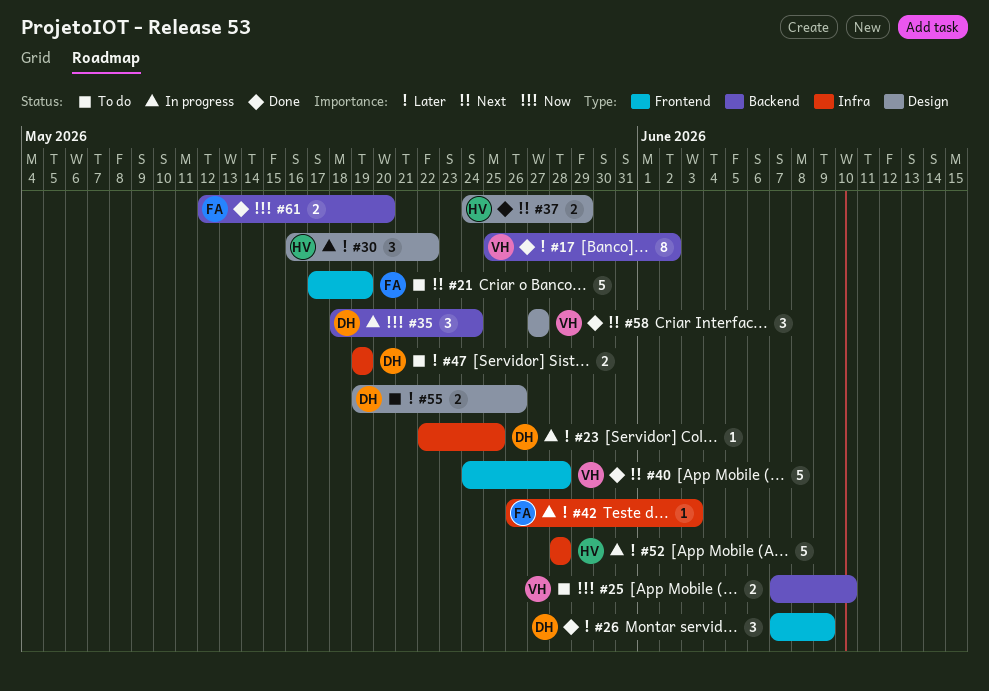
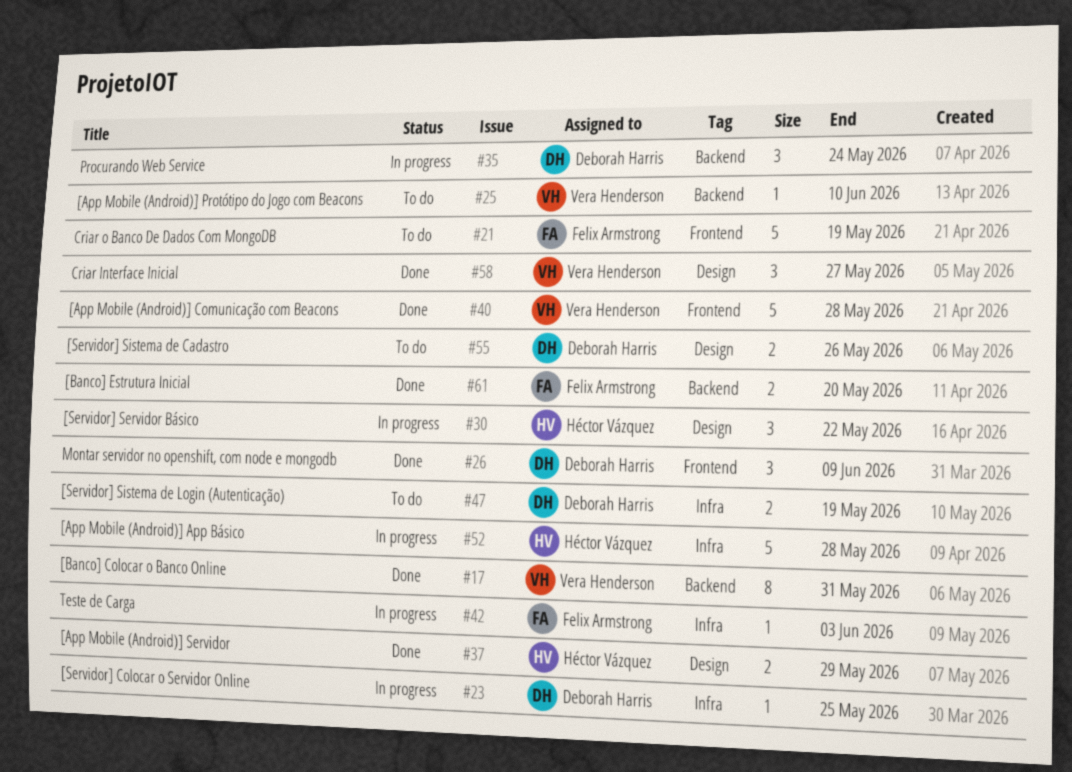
#17, due: Jun 2 -> May 31
#25, estimate: 2 -> 1

